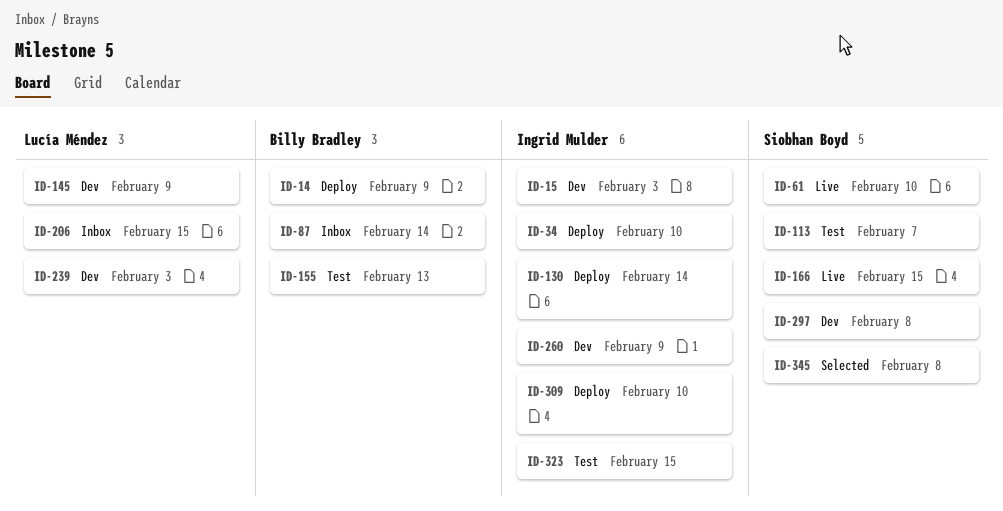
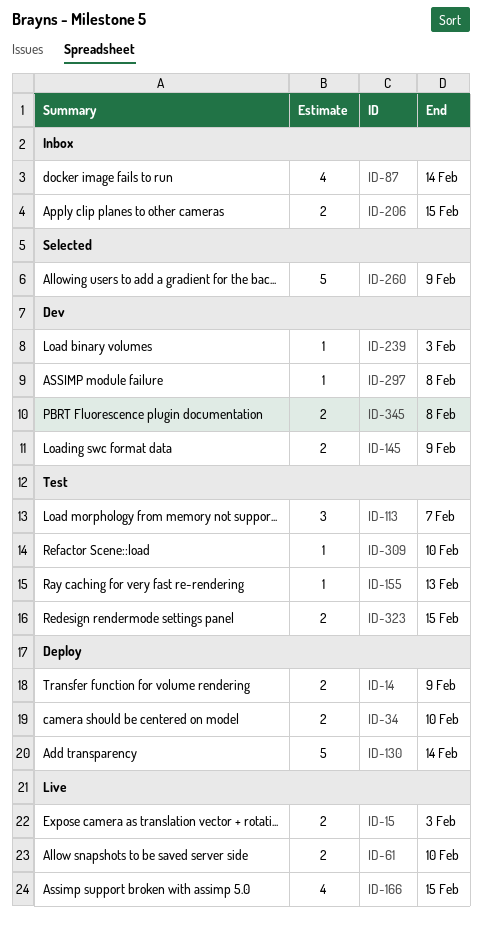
ID-15, status: Dev -> Live
ID-260, status: Dev -> Selected
ID-309, status: Deploy -> Test
ID-345, status: Selected -> Dev

